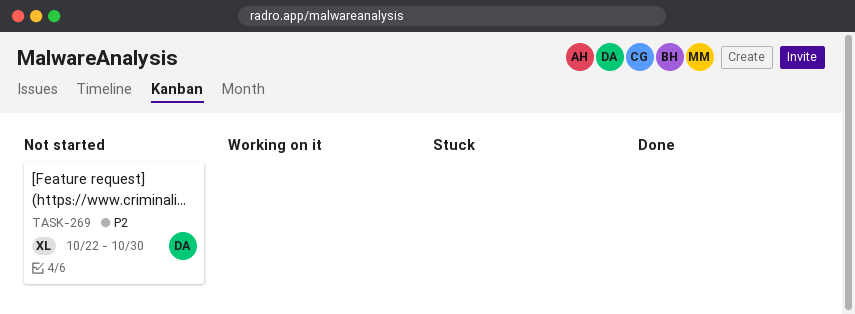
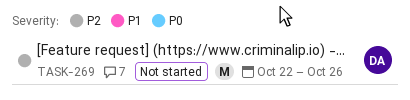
TASK-269, estimate: XL -> M
TASK-269, due: Oct 30 -> Oct 26

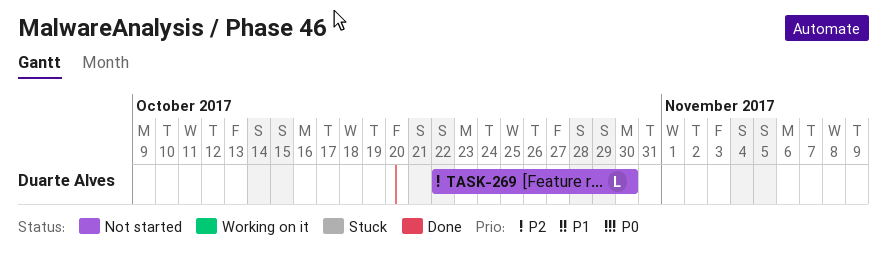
TASK-269, estimate: M -> L
TASK-269, due: Oct 26 -> Oct 30

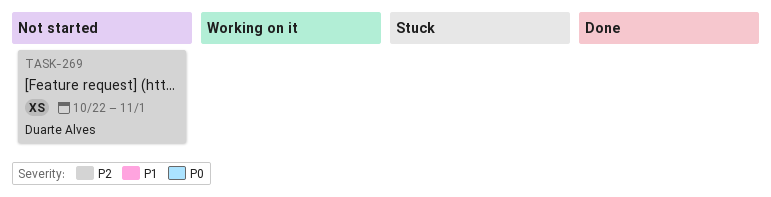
TASK-269, estimate: L -> XS
TASK-269, due: Oct 30 -> Nov 1

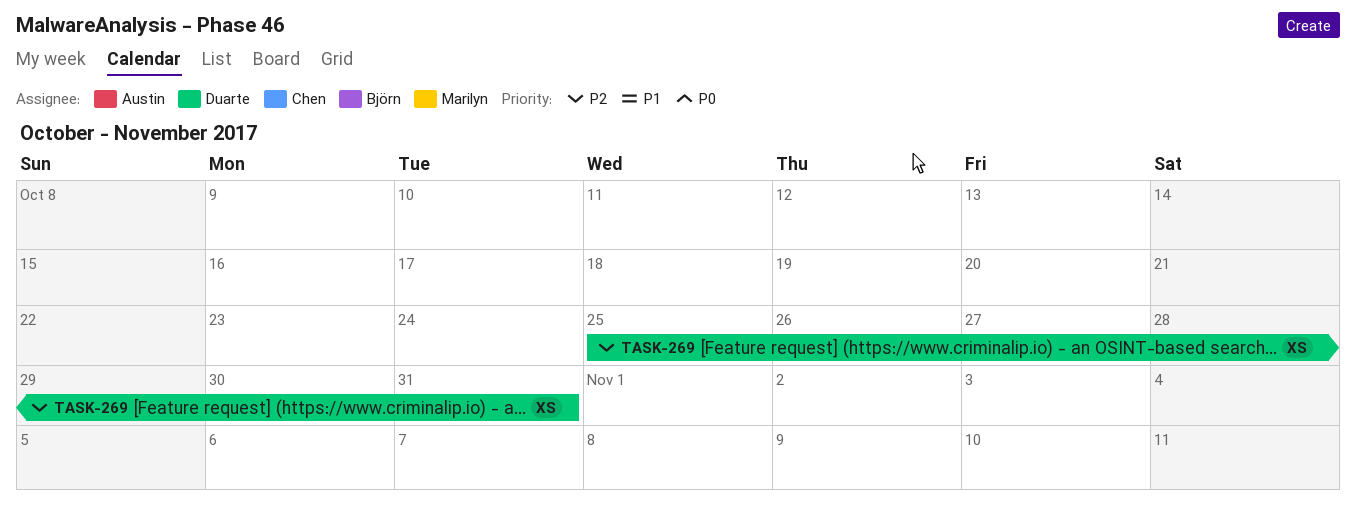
TASK-269, start: Oct 22 -> Oct 25
TASK-269, due: Nov 1 -> Oct 31

